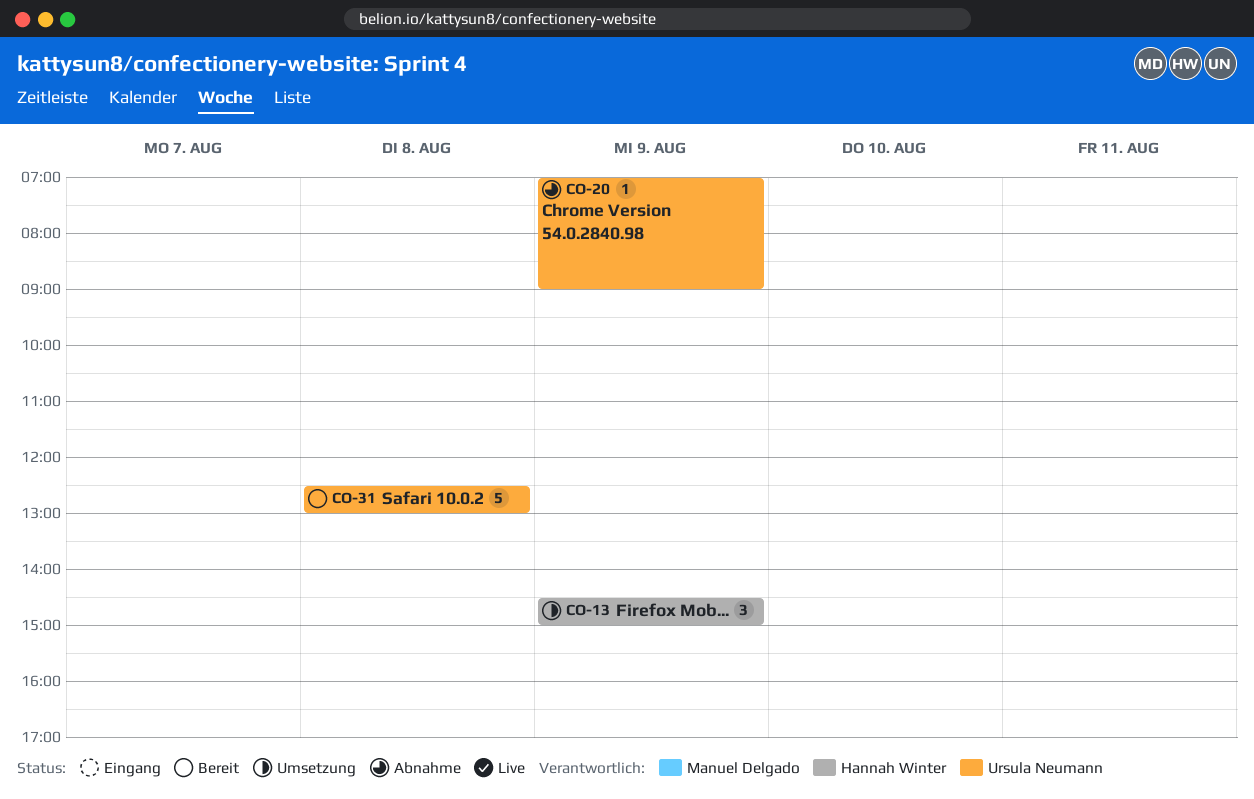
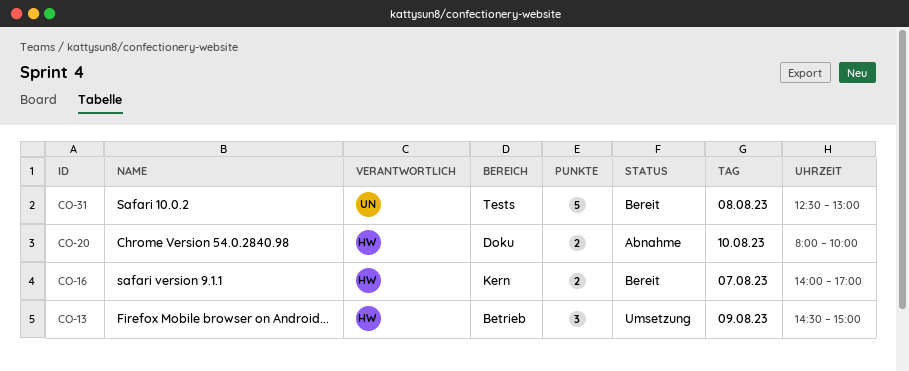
CO-16: none -> present
CO-20, owner: Ursula Neumann -> Hannah Winter
CO-20, estimate: 1 -> 2
CO-20, day: Aug 9 -> Aug 10
CO-20, begins: 07:00 -> 08:00
CO-20, ends: 09:00 -> 10:00

